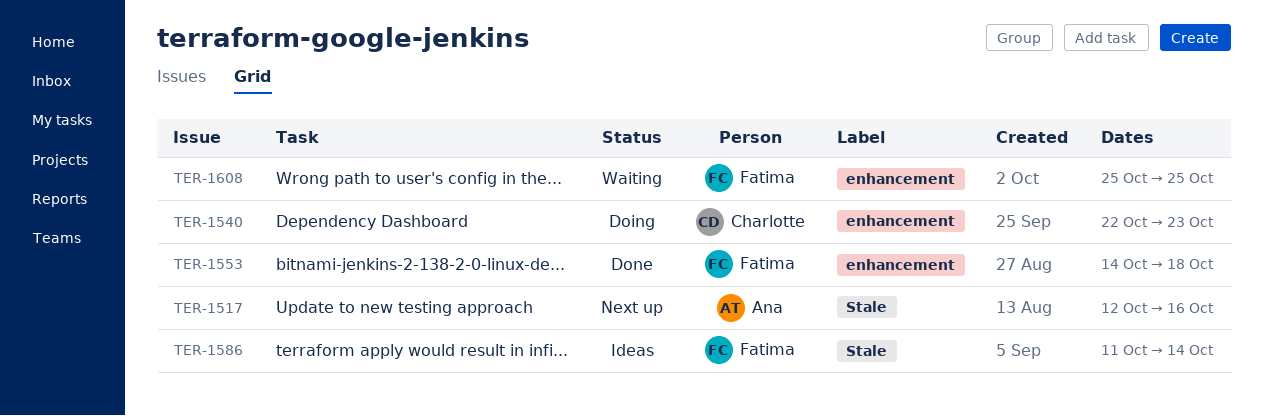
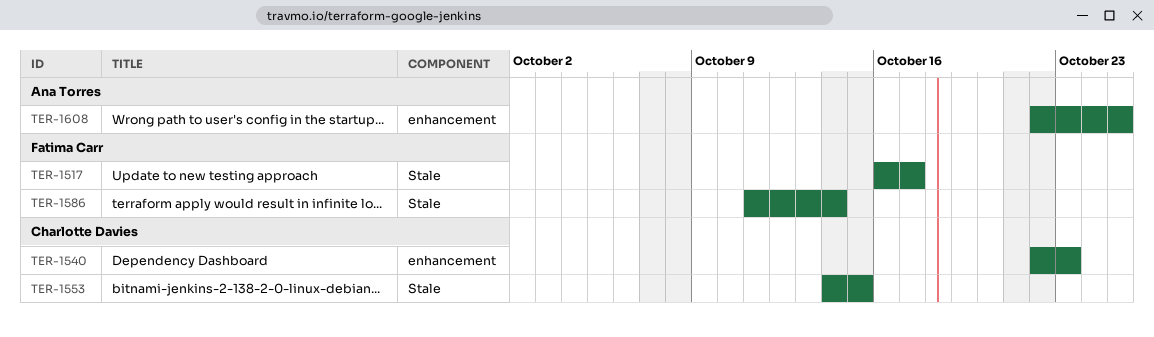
TER-1517, owner: Ana Torres -> Fatima Carr
TER-1517, start: Oct 12 -> Oct 16
TER-1517, due: Oct 16 -> Oct 17
TER-1553, owner: Fatima Carr -> Charlotte Davies
TER-1553, label: enhancement -> Stale
TER-1553, due: Oct 18 -> Oct 15
TER-1608, owner: Fatima Carr -> Ana Torres
TER-1608, start: Oct 25 -> Oct 22

